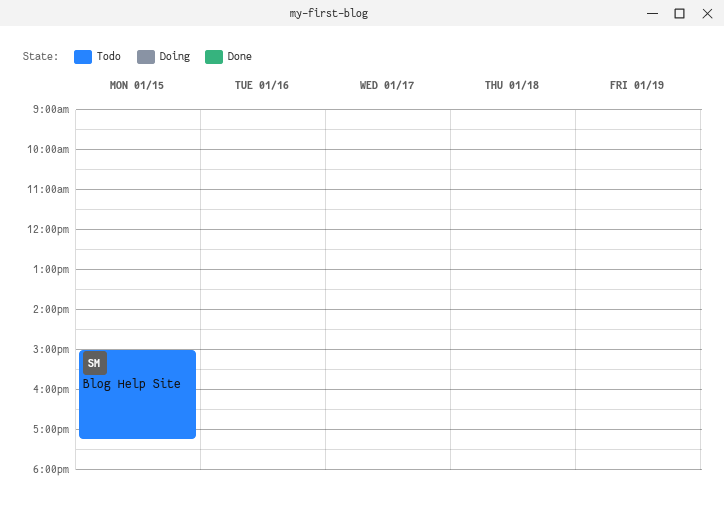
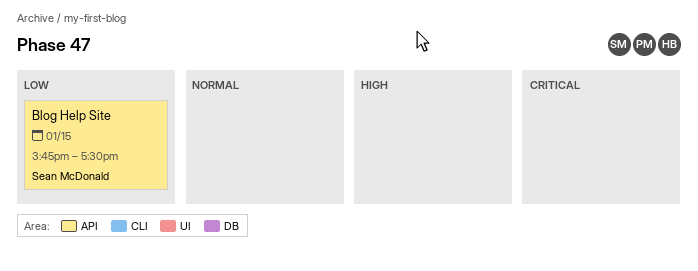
Blog Help Site, begins: 15:00 -> 15:45
Blog Help Site, ends: 17:15 -> 17:30

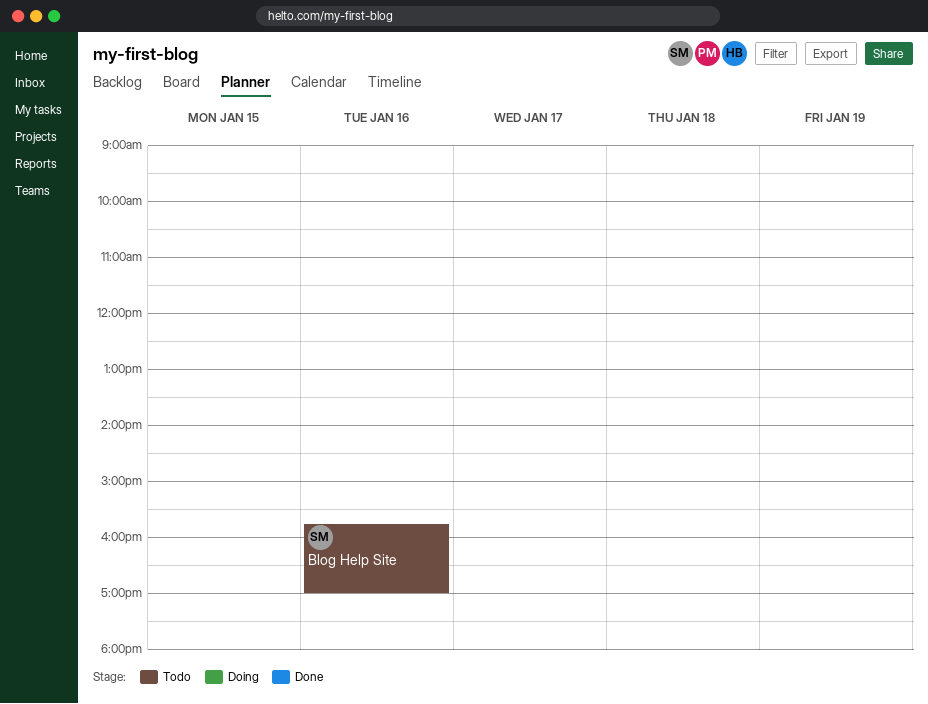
Blog Help Site, day: Jan 15 -> Jan 16
Blog Help Site, ends: 17:30 -> 17:00

